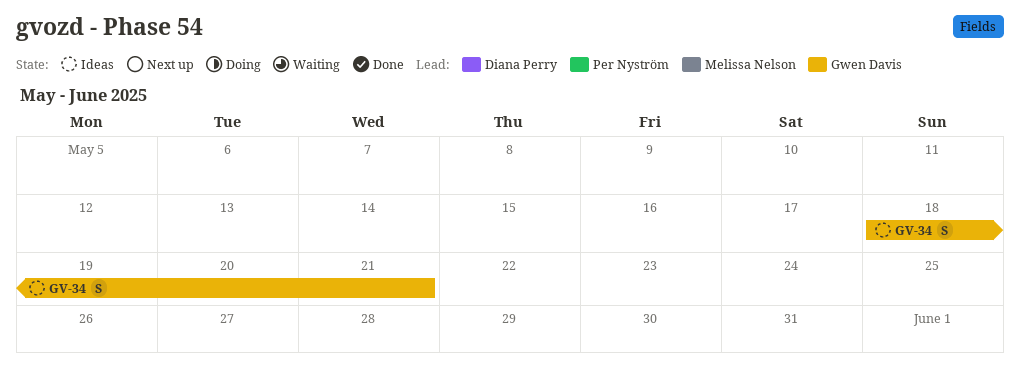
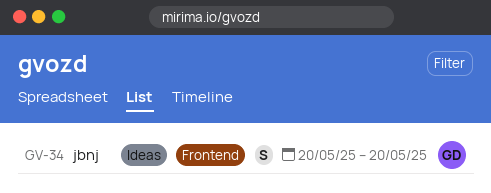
GV-34, start: May 18 -> May 20
GV-34, due: May 21 -> May 20

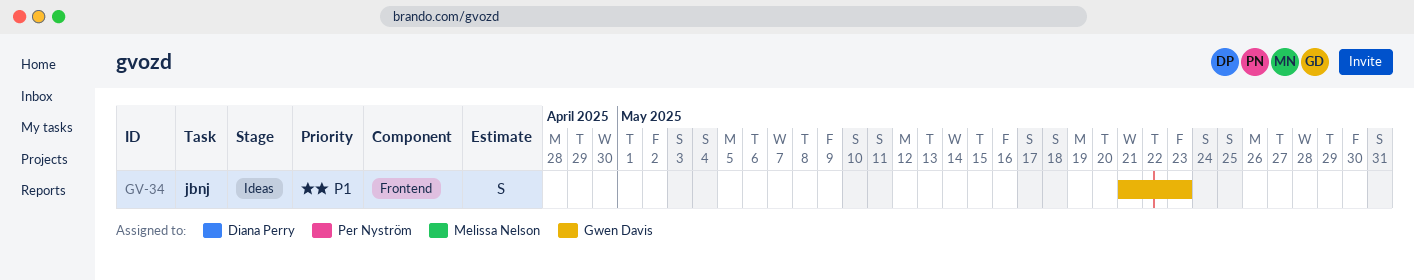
GV-34, start: May 20 -> May 21
GV-34, due: May 20 -> May 23

